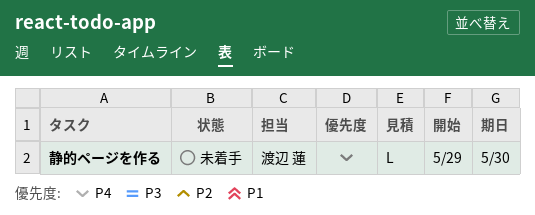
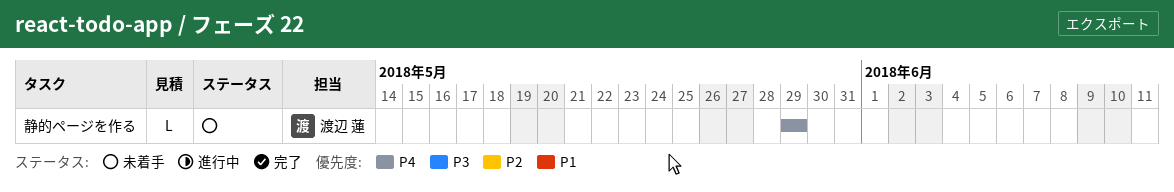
静的ページを作る, due: May 30 -> May 29

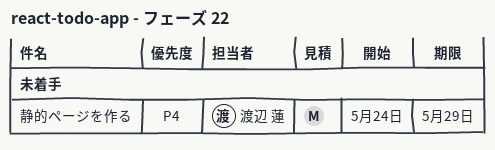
静的ページを作る, estimate: L -> M
静的ページを作る, start: May 29 -> May 24

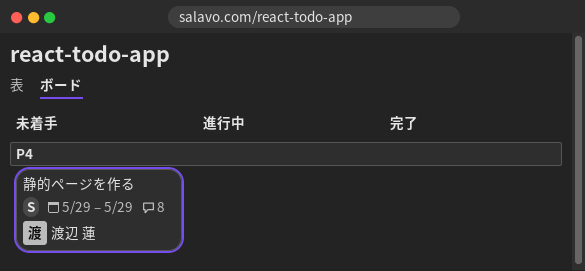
静的ページを作る, estimate: M -> S
静的ページを作る, start: May 24 -> May 29

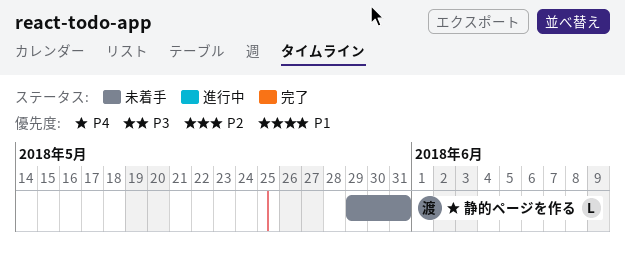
静的ページを作る, estimate: S -> L
静的ページを作る, due: May 29 -> May 31

